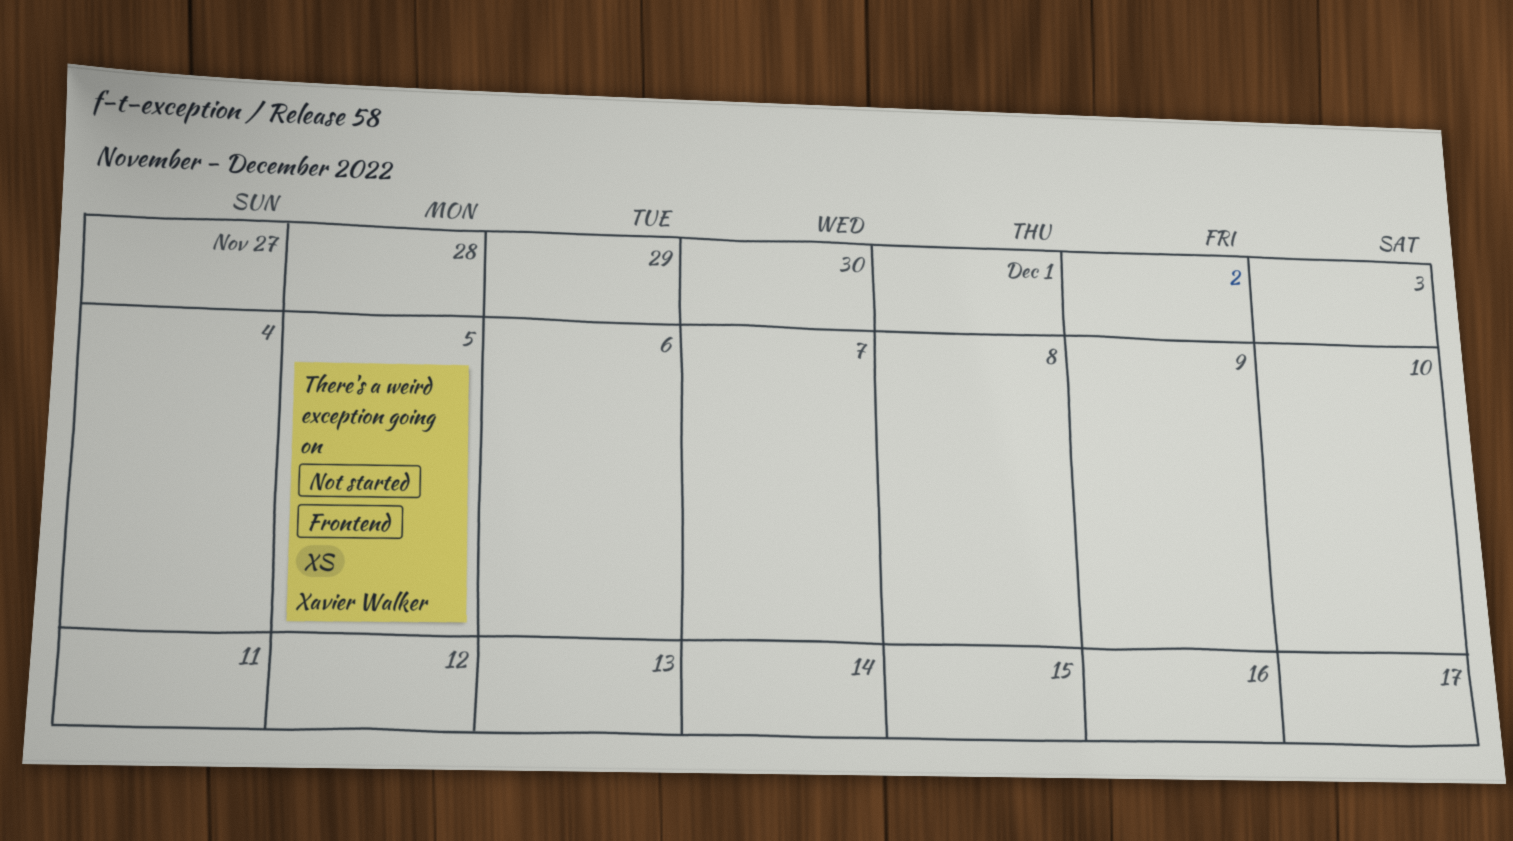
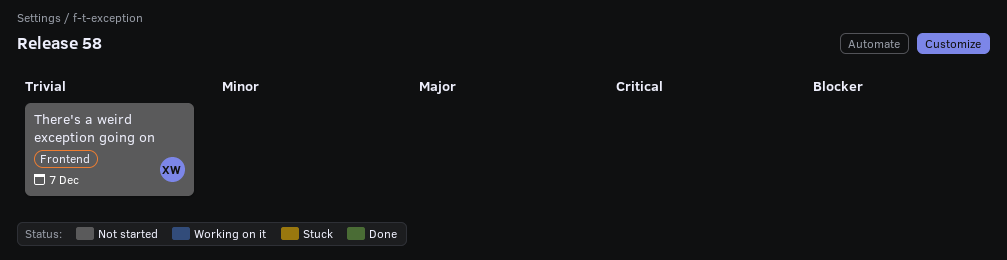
There's a weird exception going on, due: Dec 5 -> Dec 7

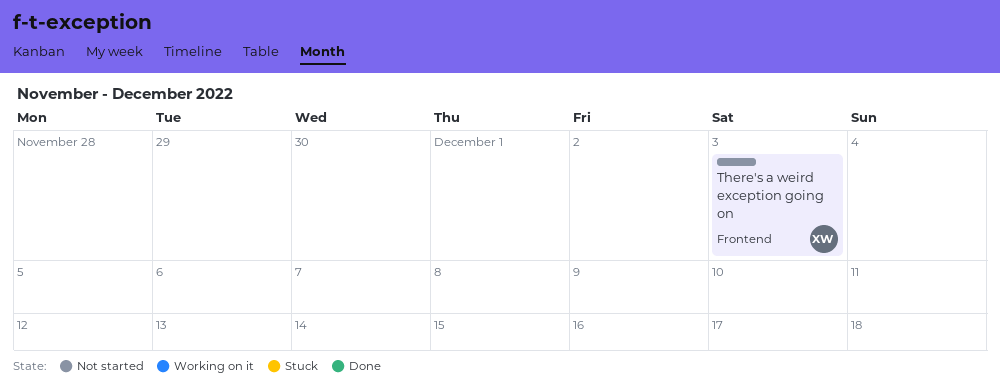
There's a weird exception going on, due: Dec 7 -> Dec 3

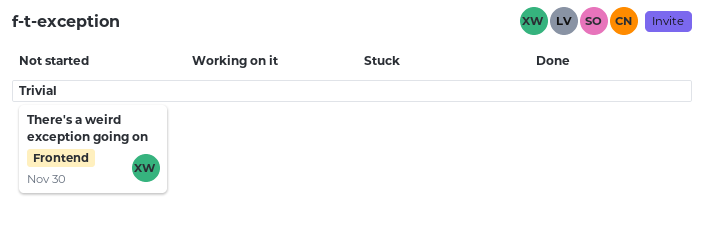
There's a weird exception going on, due: Dec 3 -> Nov 30

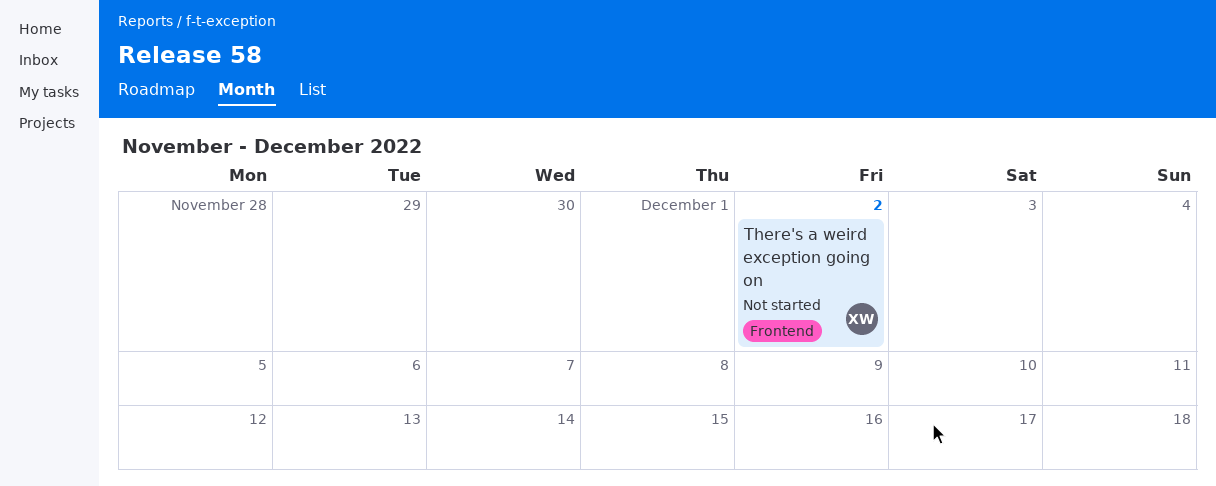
There's a weird exception going on, due: Nov 30 -> Dec 2

